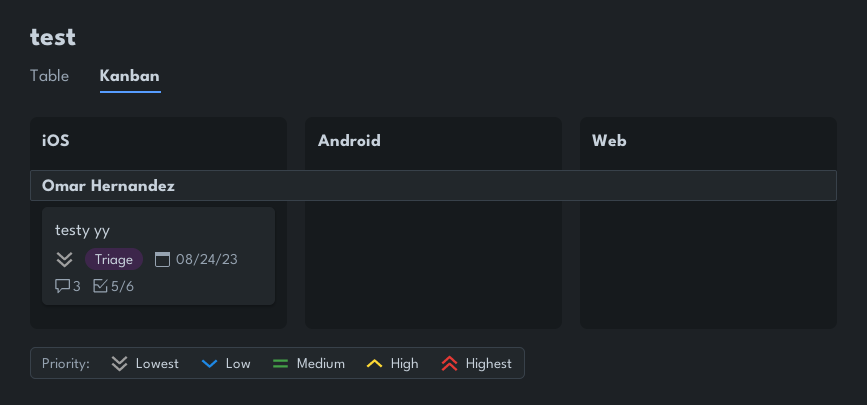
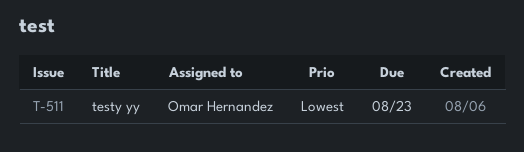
testy yy, due: Aug 24 -> Aug 23

